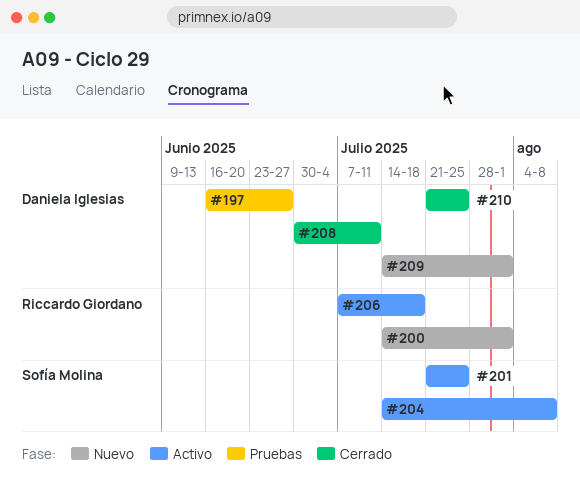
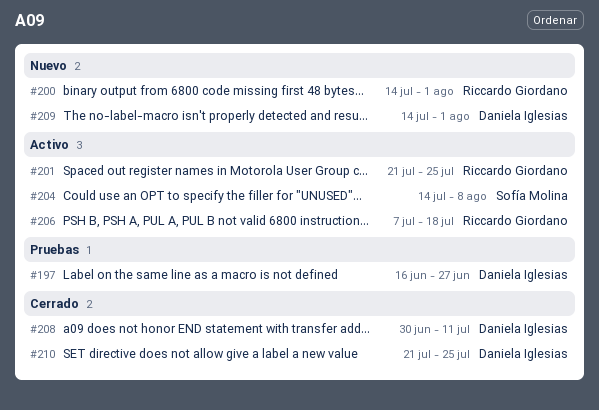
#201, owner: Sofía Molina -> Riccardo Giordano

